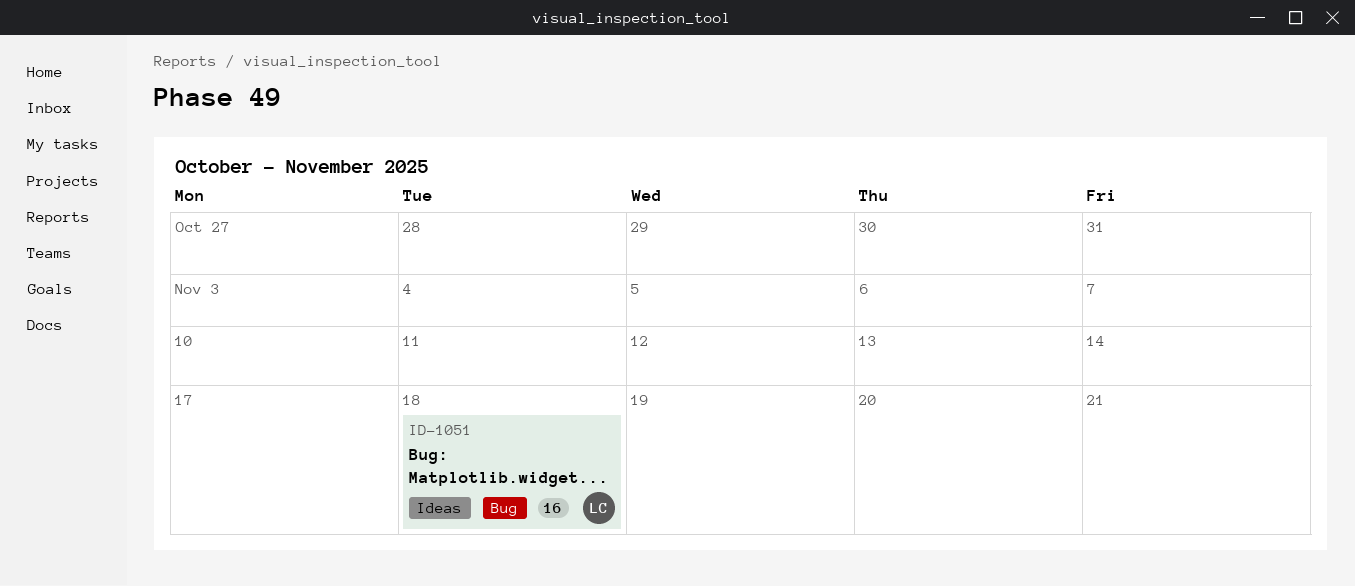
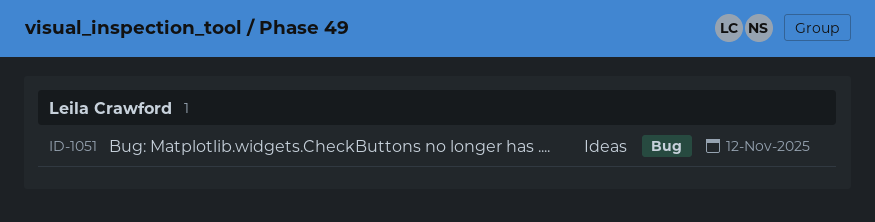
ID-1051, due: Nov 18 -> Nov 12

